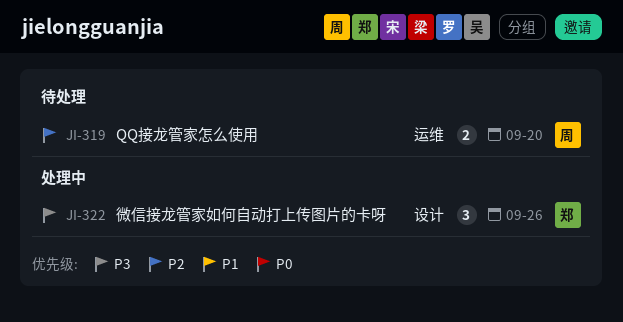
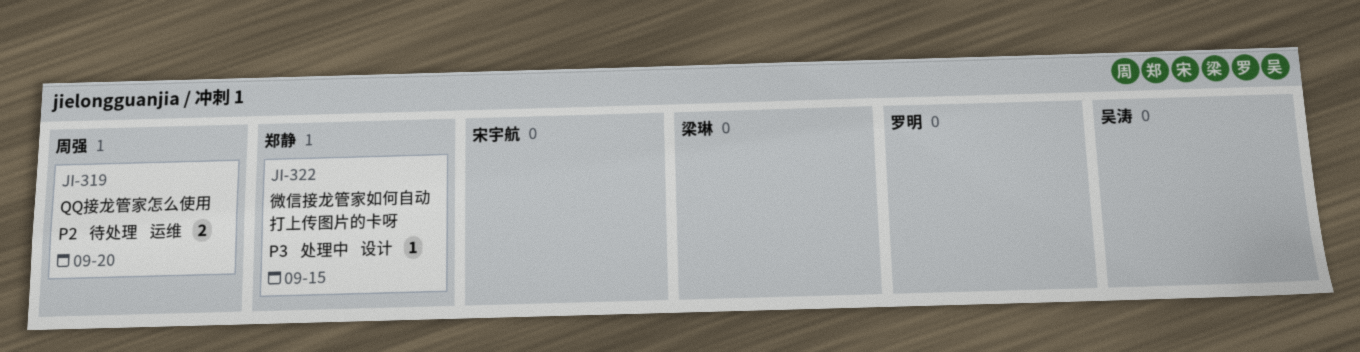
JI-322, estimate: 3 -> 1
JI-322, due: Sep 26 -> Sep 15

